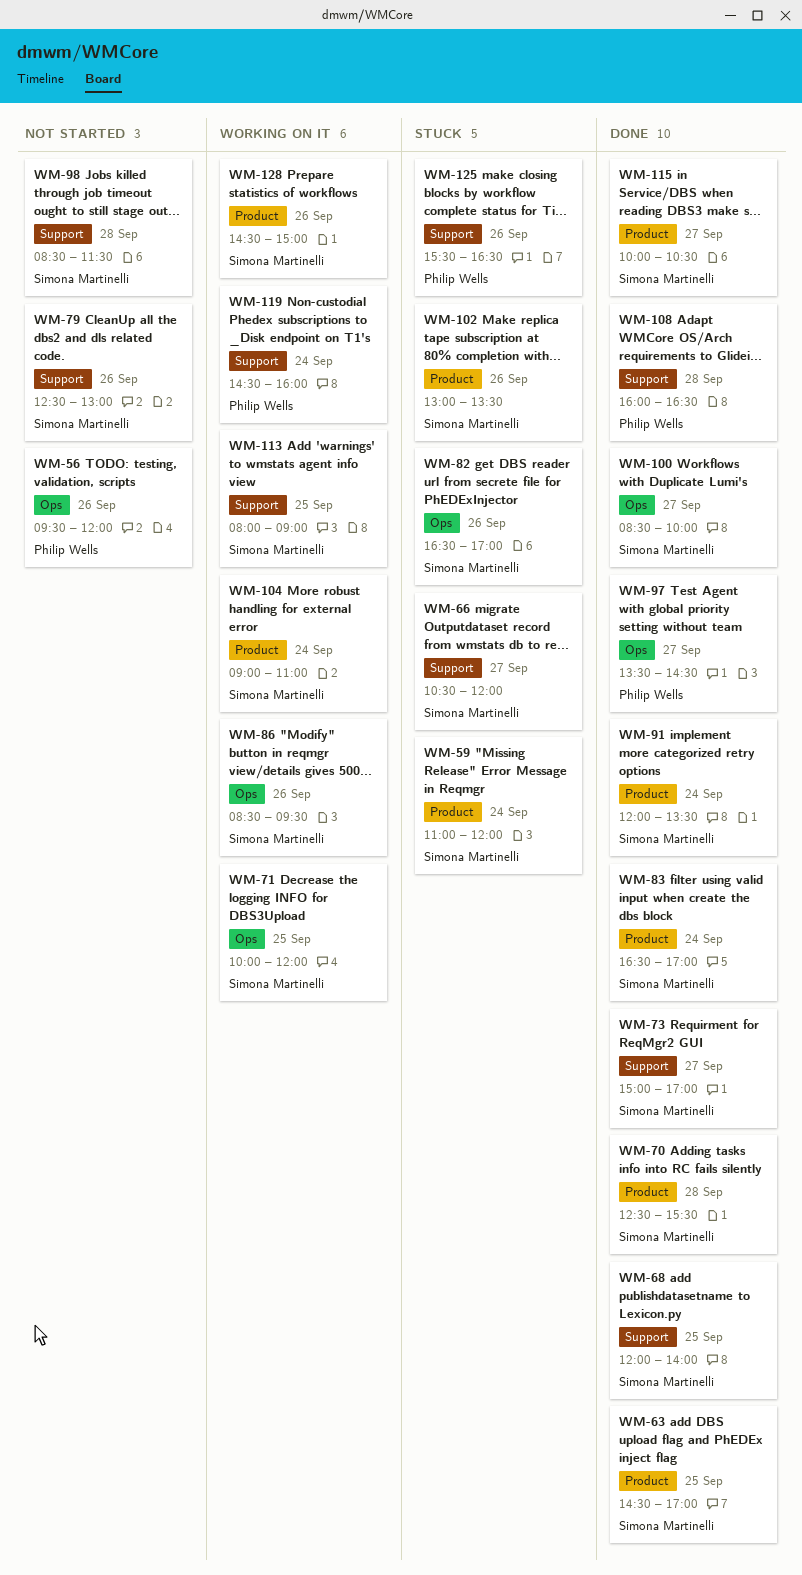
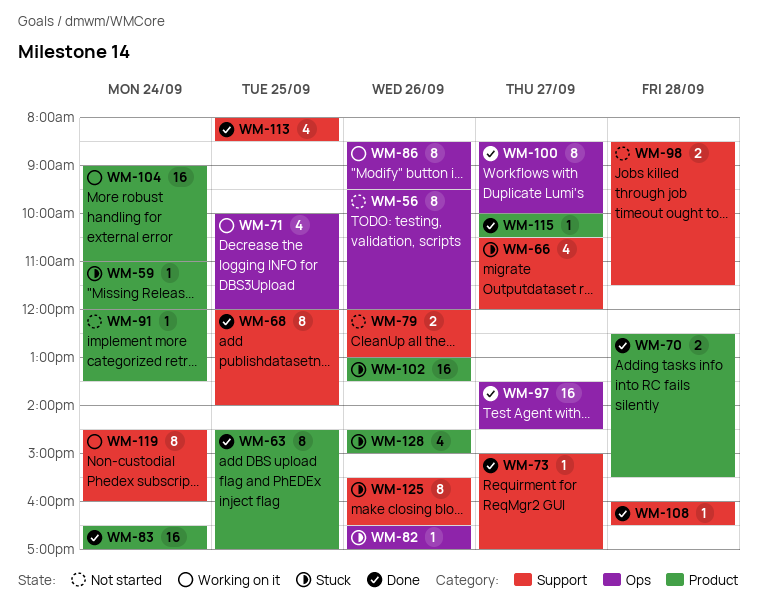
WM-79, begins: 12:30 -> 12:00
WM-91, status: Done -> Not started
WM-113, status: Working on it -> Done
WM-113, ends: 09:00 -> 08:30
WM-128, status: Working on it -> Stuck

